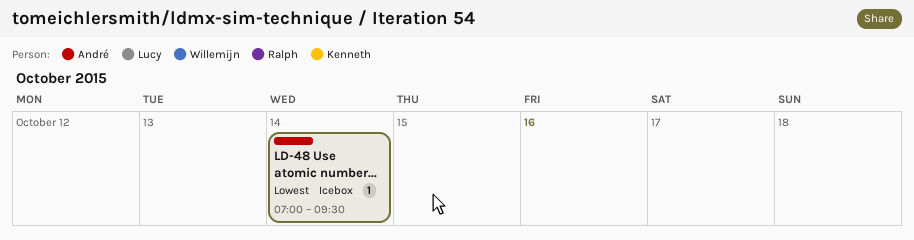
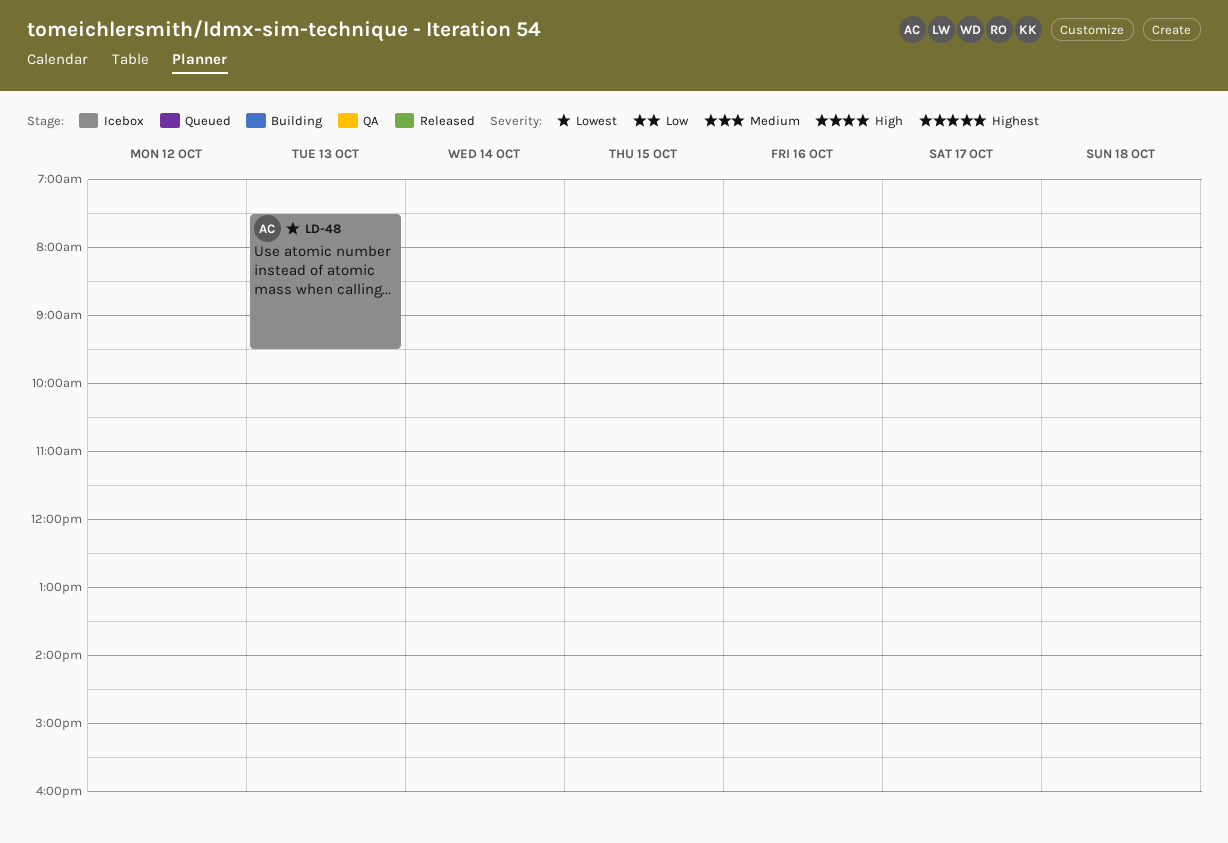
LD-48, day: Oct 14 -> Oct 13
LD-48, begins: 07:00 -> 07:30

